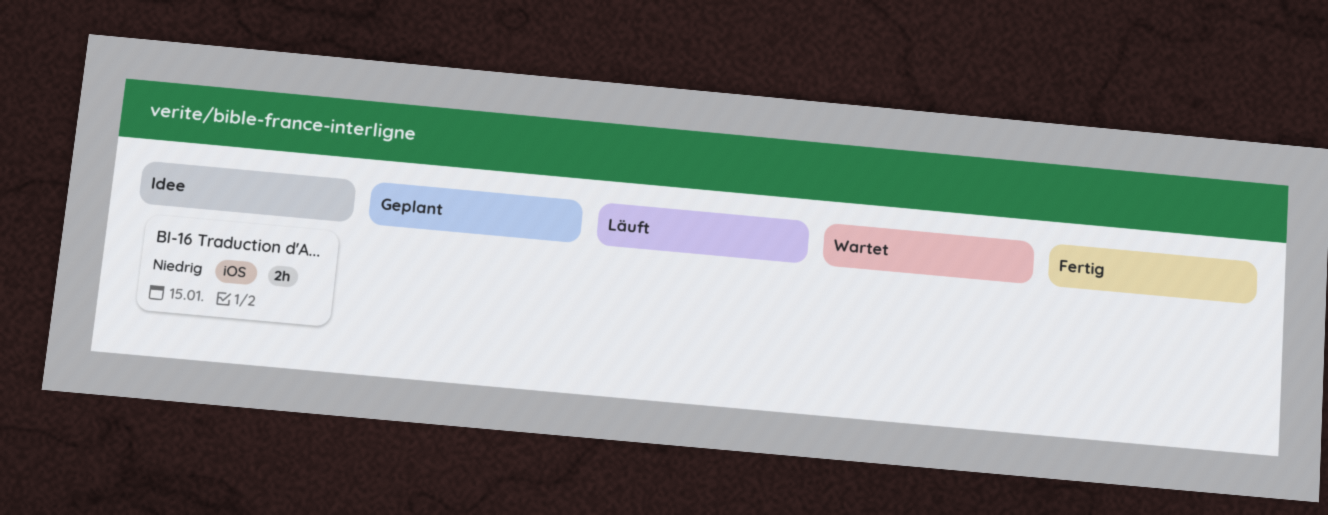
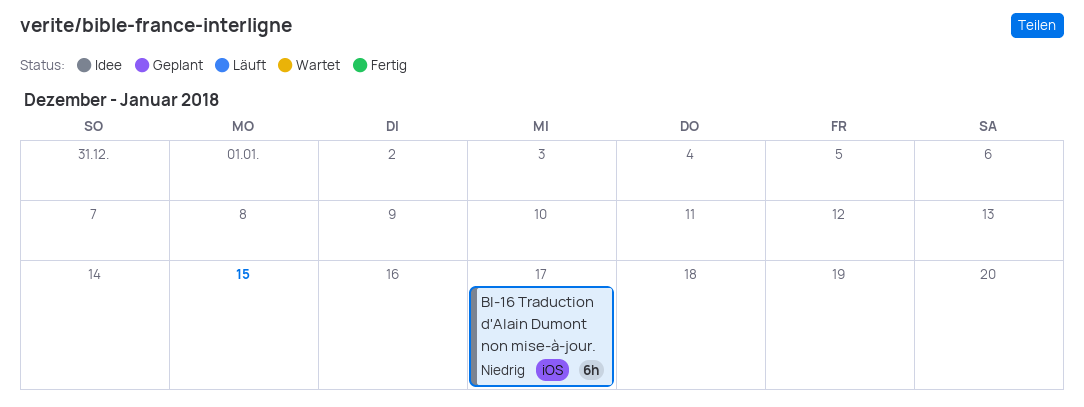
BI-16, estimate: 2h -> 6h
BI-16, due: Jan 15 -> Jan 17

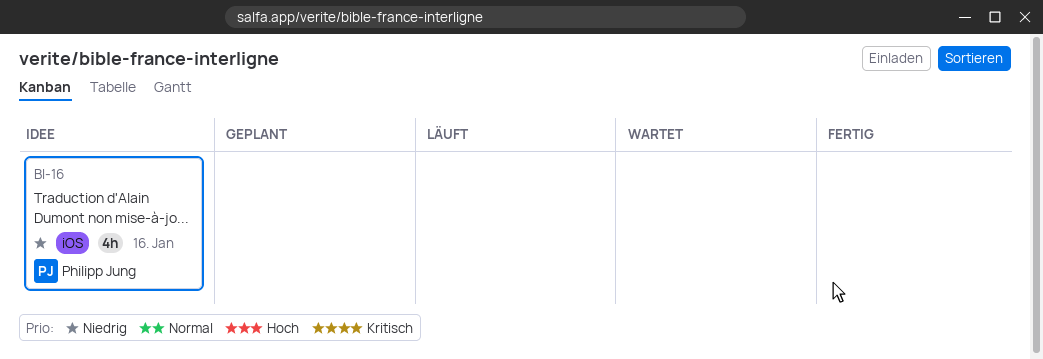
BI-16, estimate: 6h -> 4h
BI-16, due: Jan 17 -> Jan 16

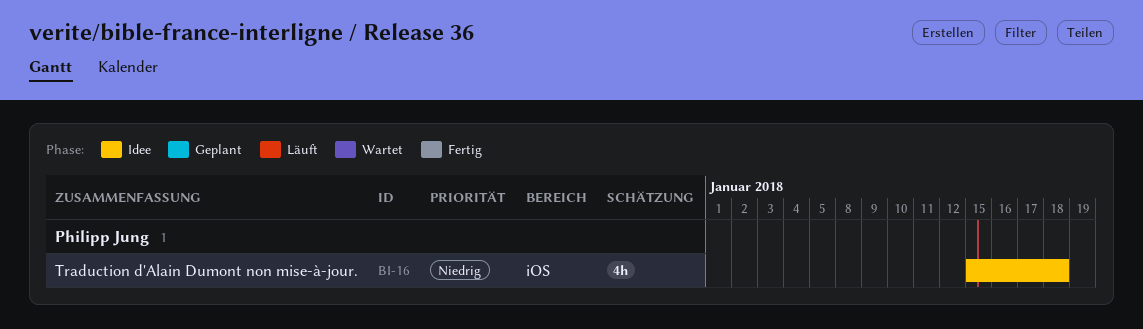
BI-16, due: Jan 16 -> Jan 18

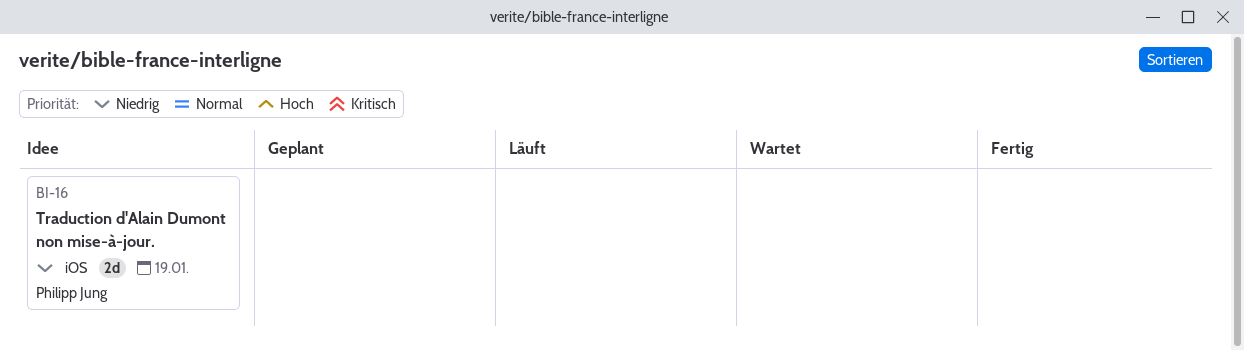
BI-16, estimate: 4h -> 2d
BI-16, due: Jan 18 -> Jan 19

